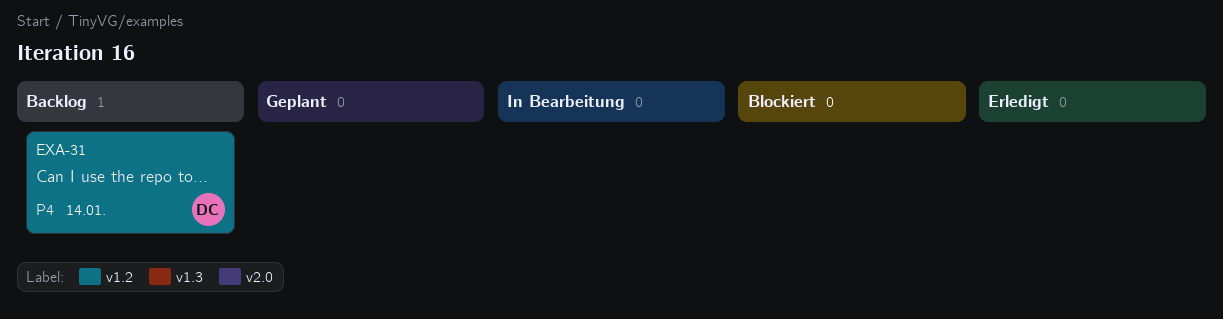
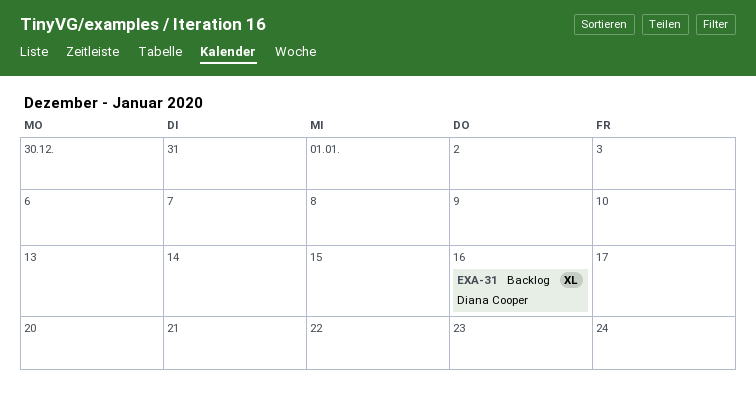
EXA-31, due: Jan 14 -> Jan 16

